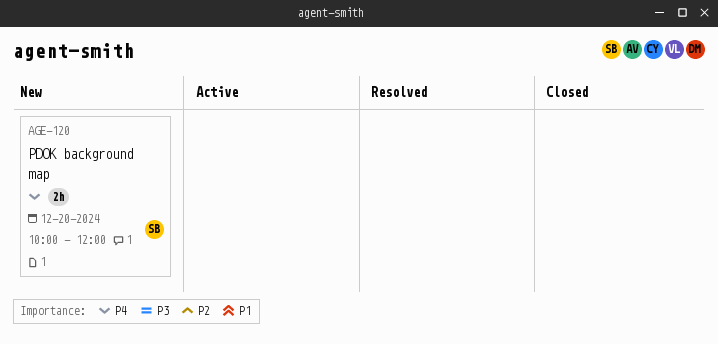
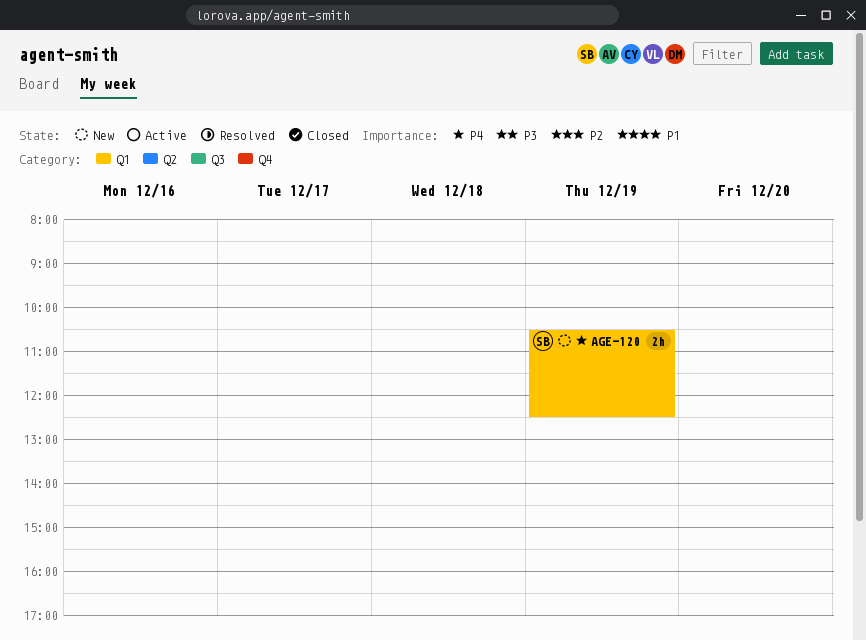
AGE-120, day: Dec 20 -> Dec 19
AGE-120, begins: 10:00 -> 10:30
AGE-120, ends: 12:00 -> 12:30

